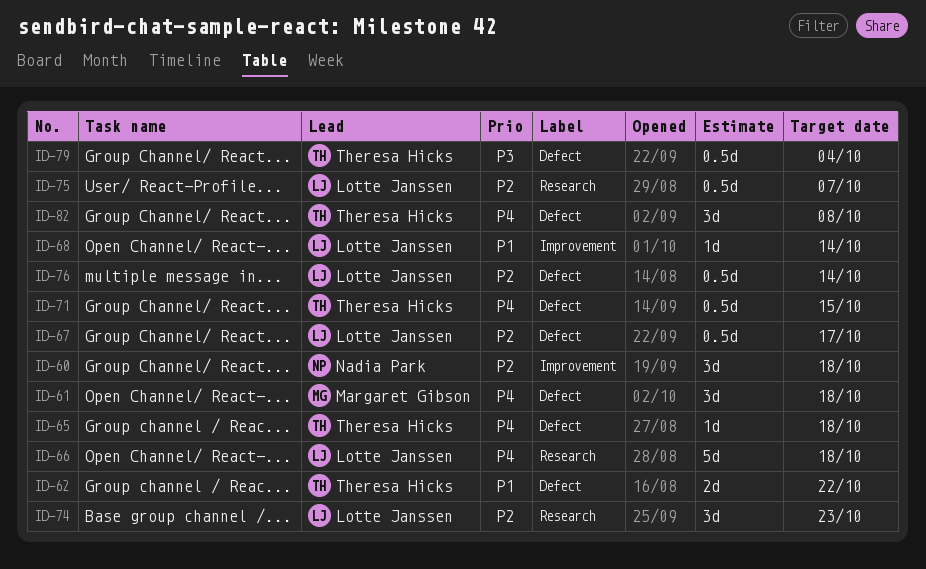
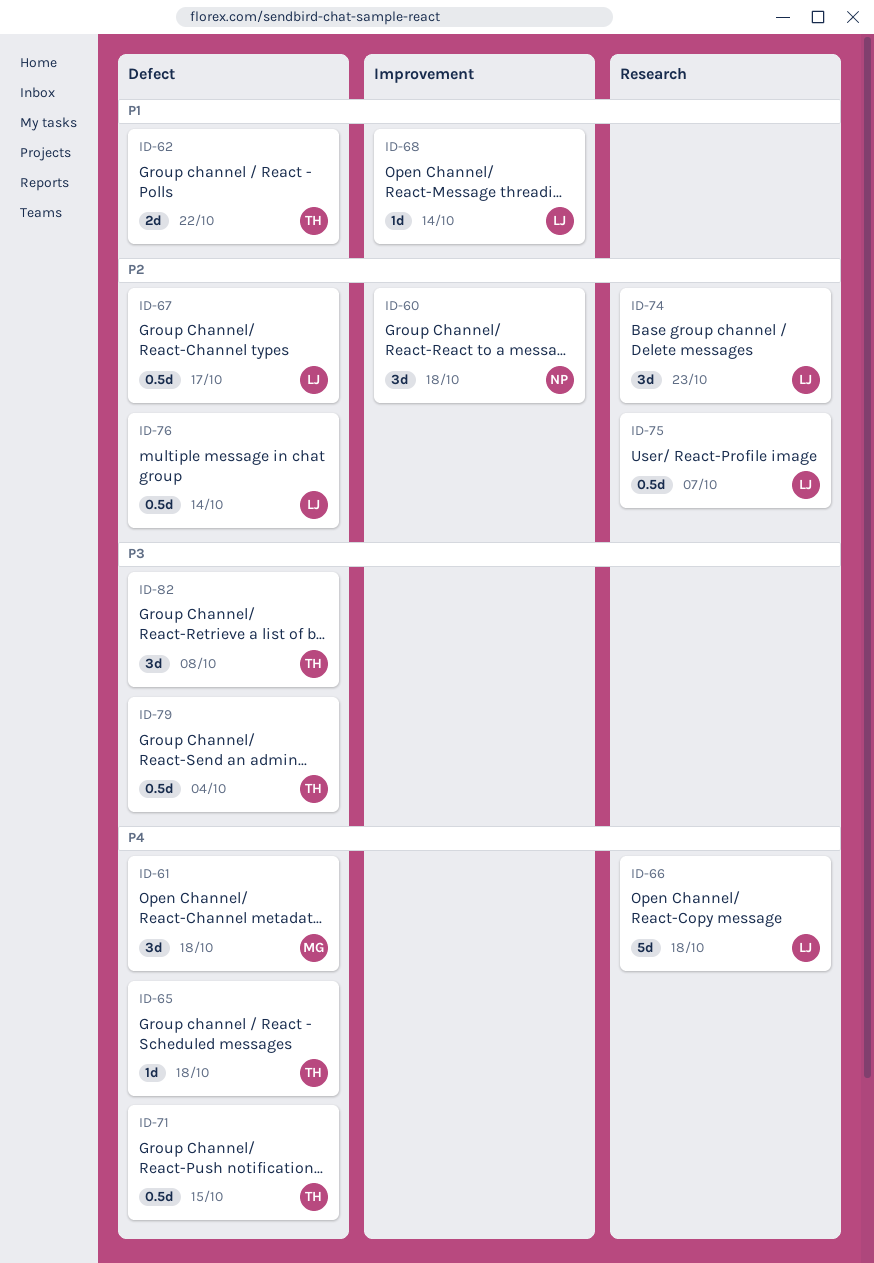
ID-82, priority: P4 -> P3

